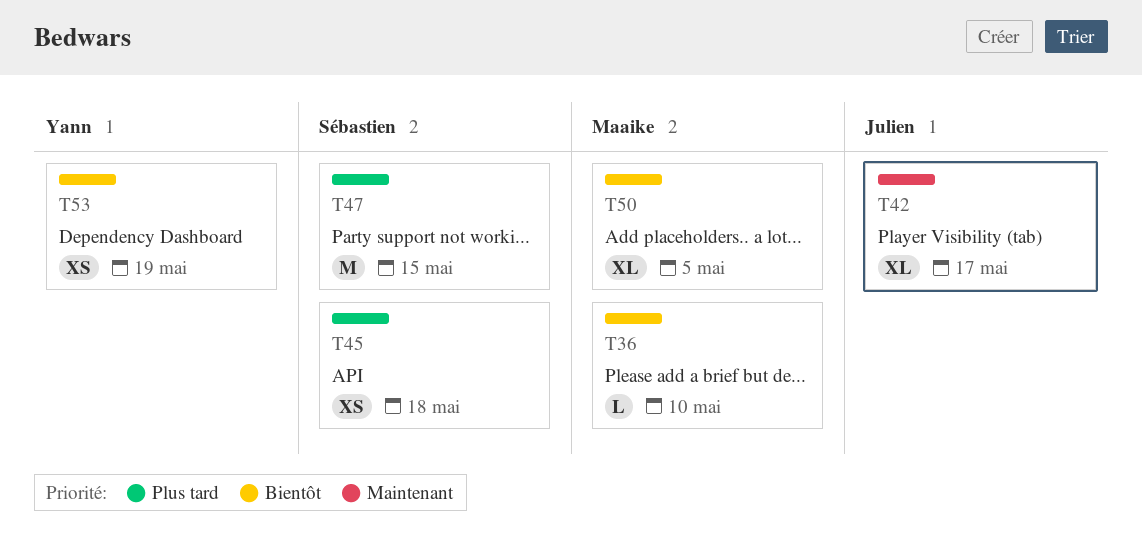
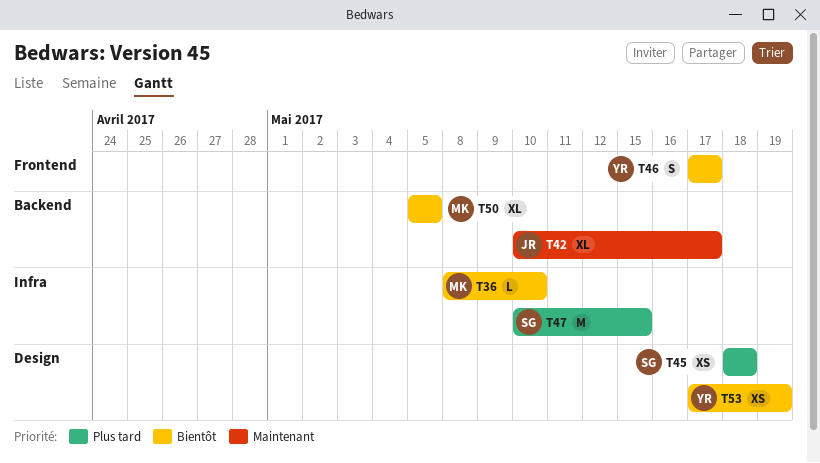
T46: none -> present

